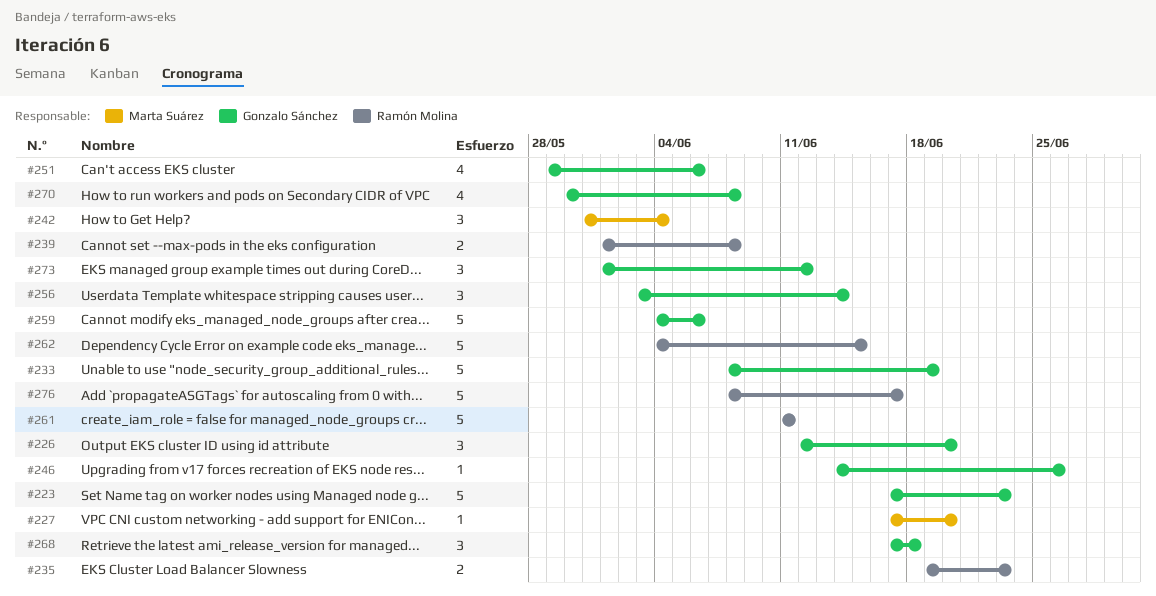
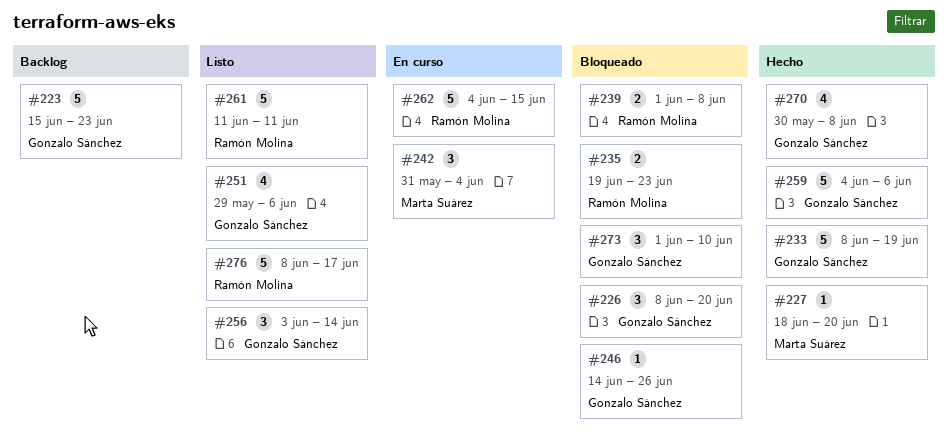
#223, start: Jun 17 -> Jun 15
#226, start: Jun 12 -> Jun 8
#227, start: Jun 17 -> Jun 18
#268: present -> none
#273, due: Jun 12 -> Jun 10

